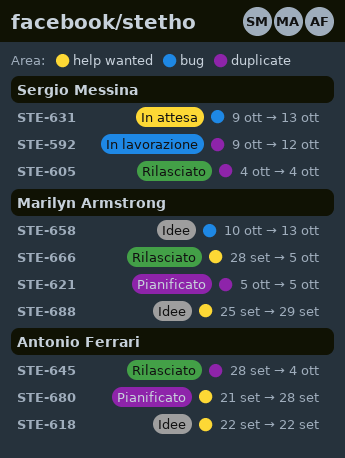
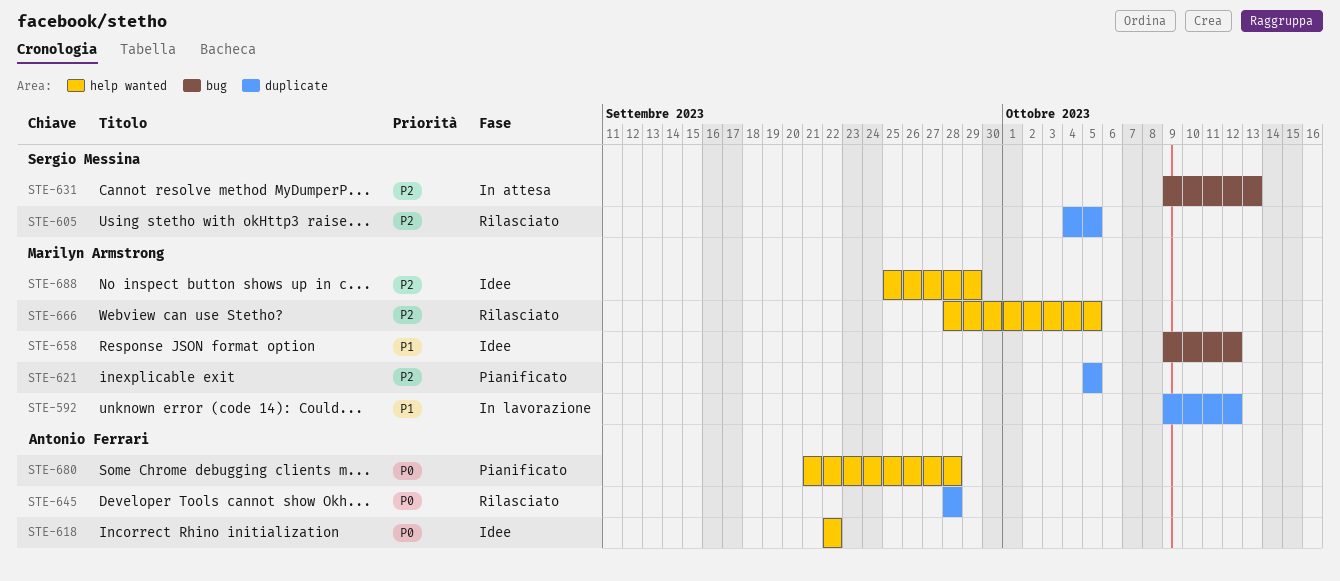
STE-592, owner: Sergio Messina -> Marilyn Armstrong
STE-605, due: Oct 4 -> Oct 5
STE-645, due: Oct 4 -> Sep 28
STE-658, start: Oct 10 -> Oct 9
STE-658, due: Oct 13 -> Oct 12

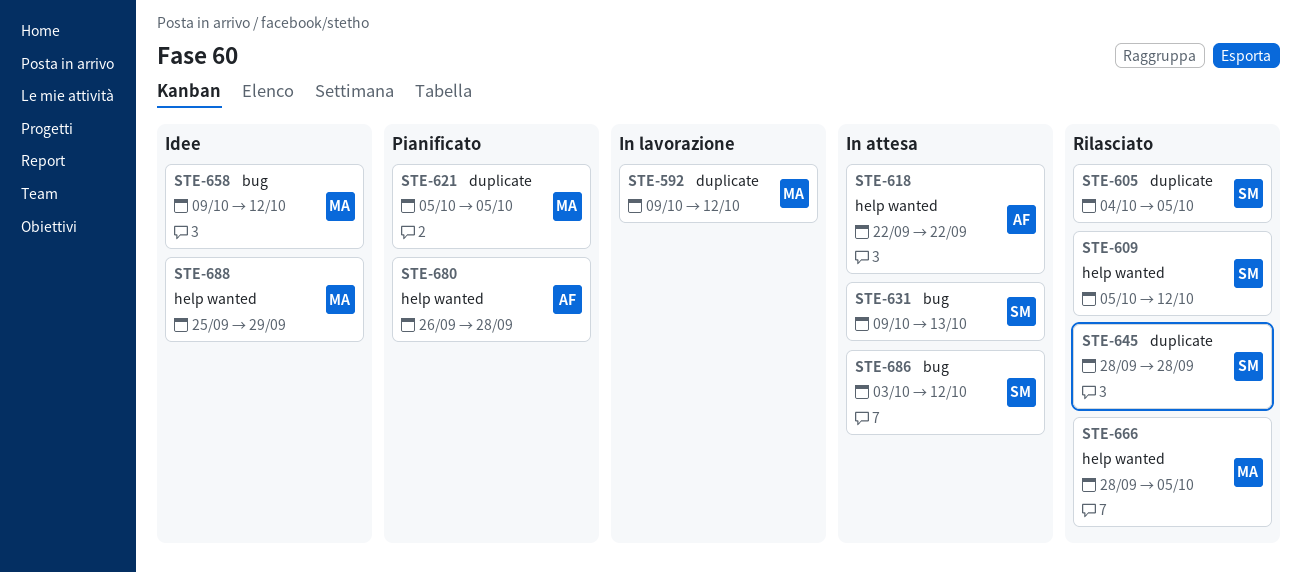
STE-609: none -> present
STE-618, status: Idee -> In attesa
STE-645, owner: Antonio Ferrari -> Sergio Messina
STE-680, start: Sep 21 -> Sep 26
STE-686: none -> present

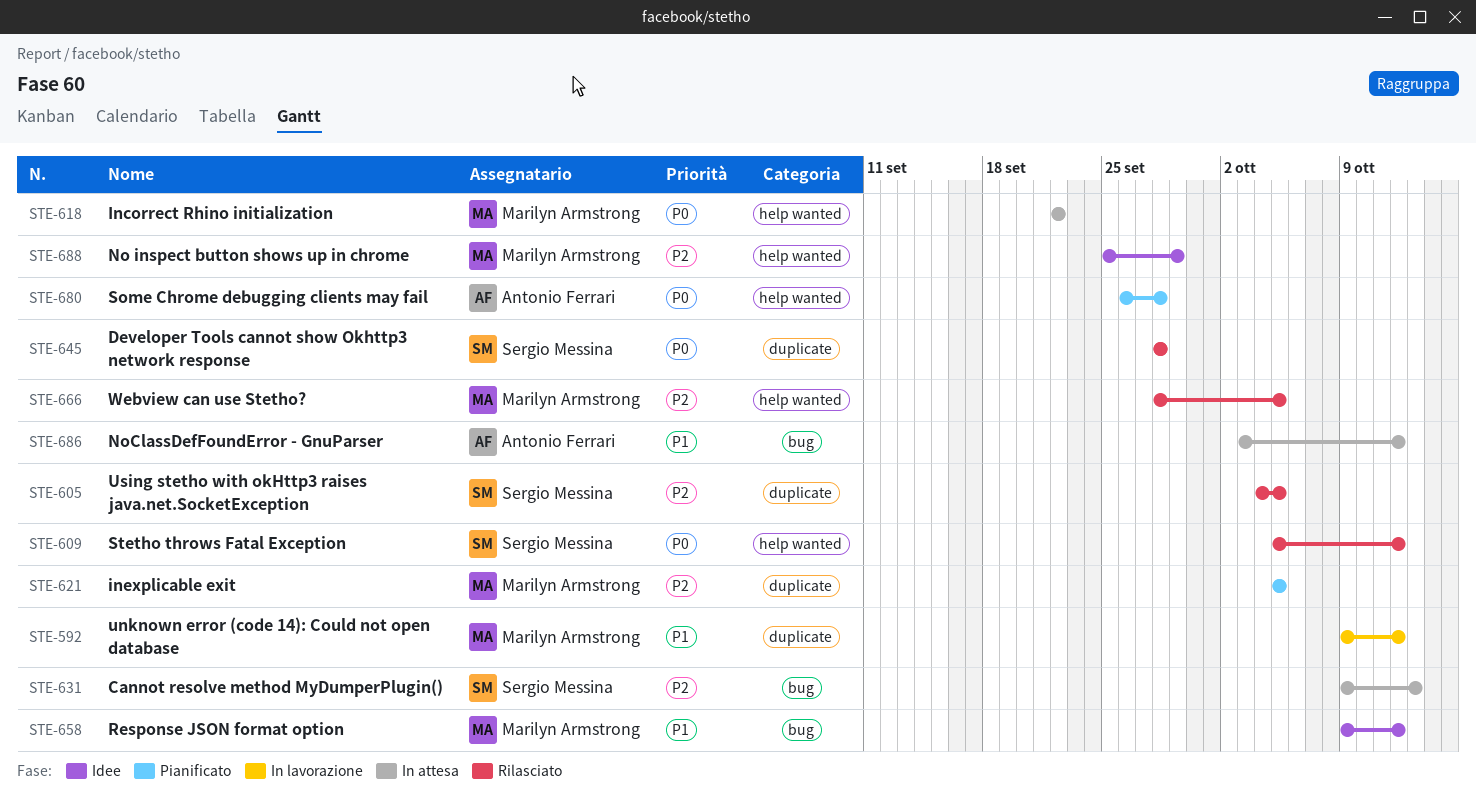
STE-618, owner: Antonio Ferrari -> Marilyn Armstrong
STE-686, owner: Sergio Messina -> Antonio Ferrari

